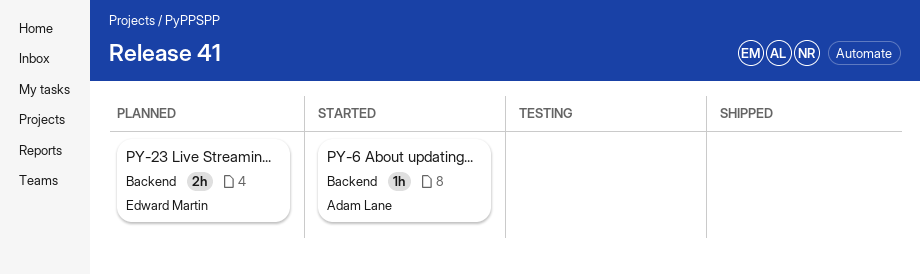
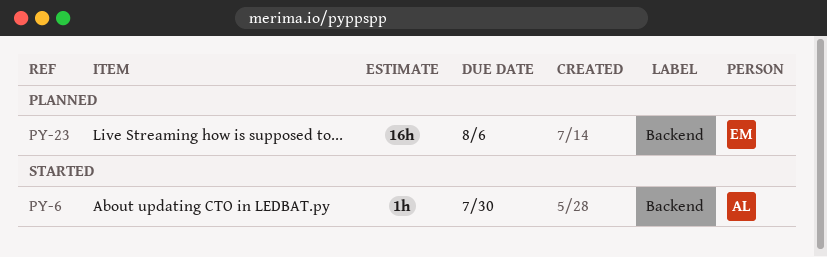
PY-23, estimate: 2h -> 16h

